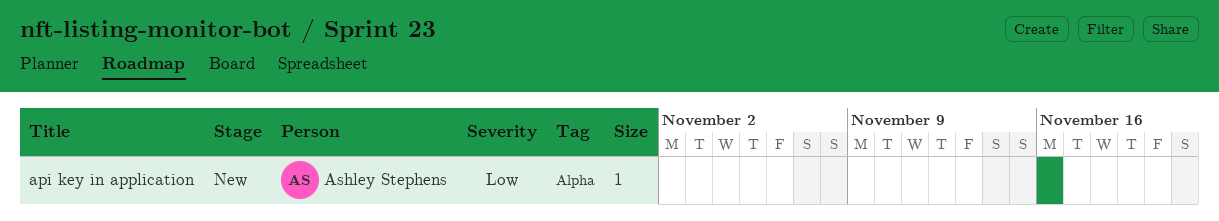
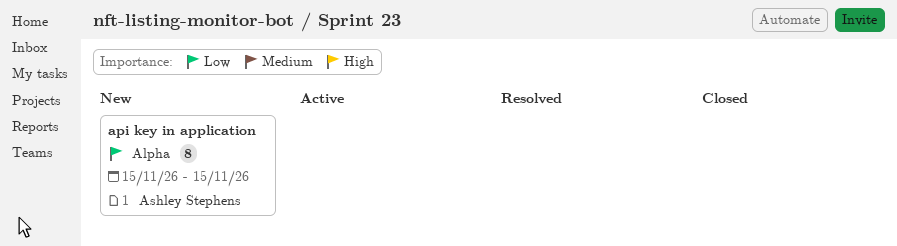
api key in application, estimate: 1 -> 8
api key in application, start: Nov 16 -> Nov 15
api key in application, due: Nov 16 -> Nov 15

